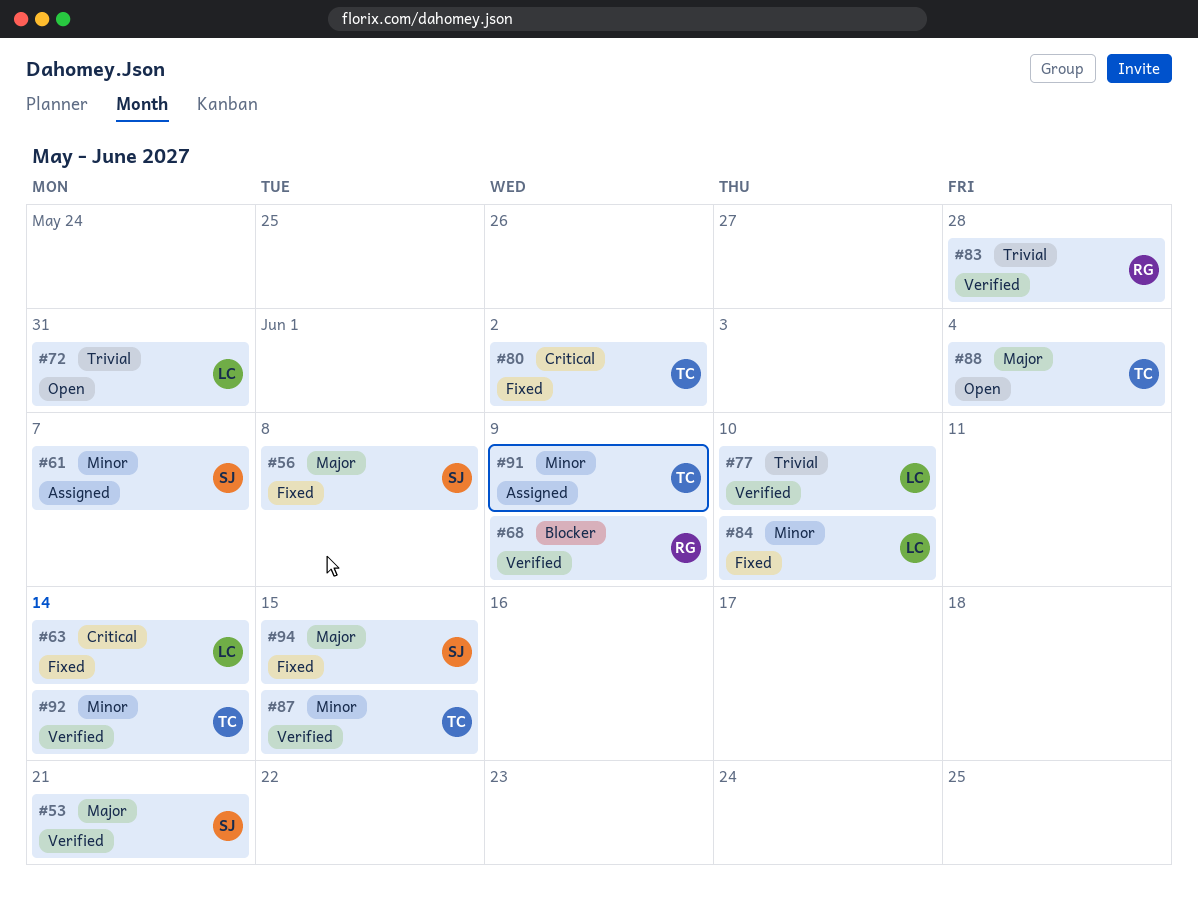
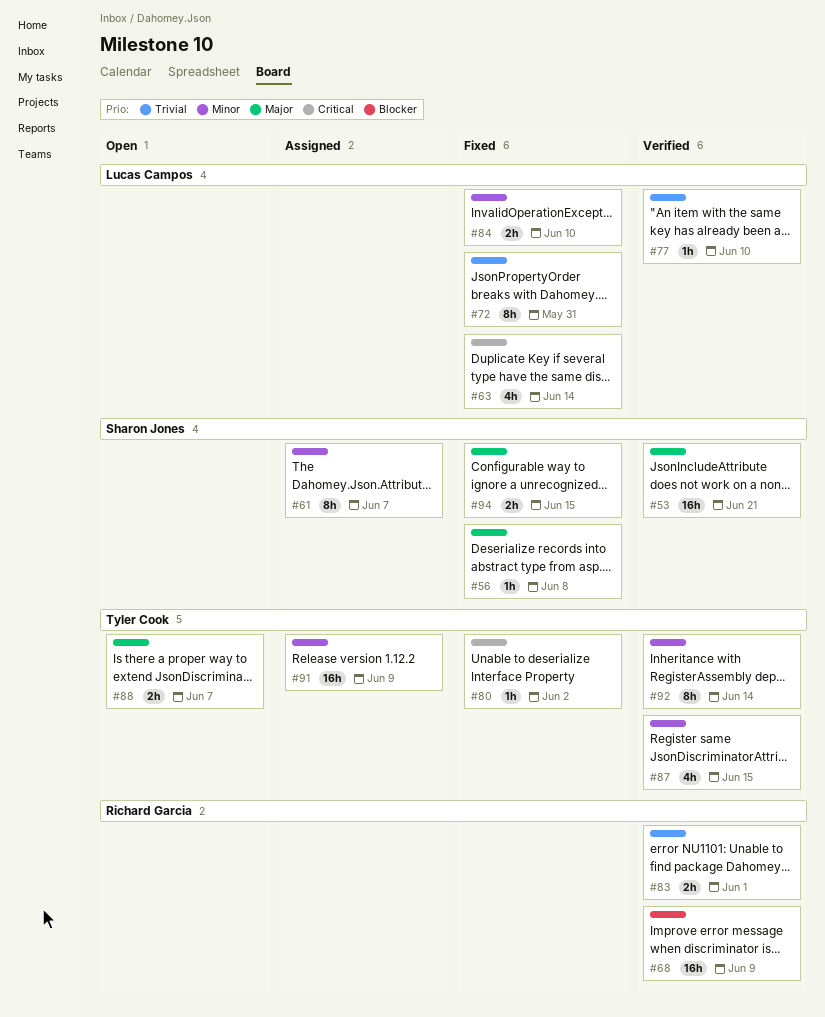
#72, status: Open -> Fixed
#83, due: May 28 -> Jun 1
#88, due: Jun 4 -> Jun 7

